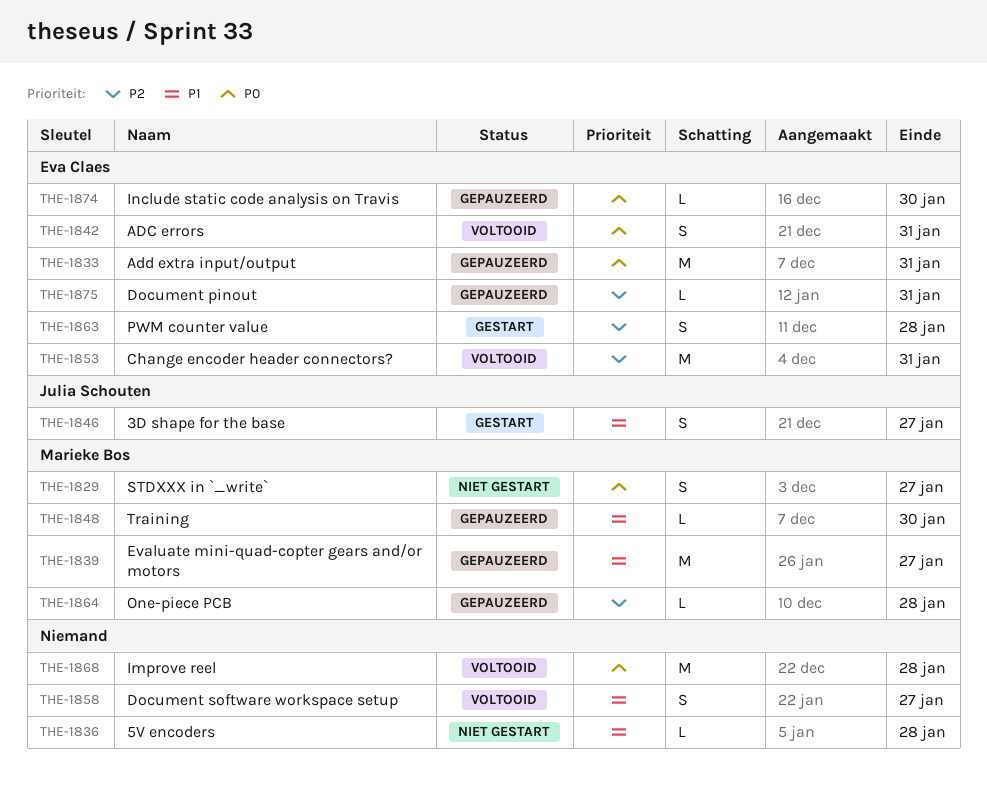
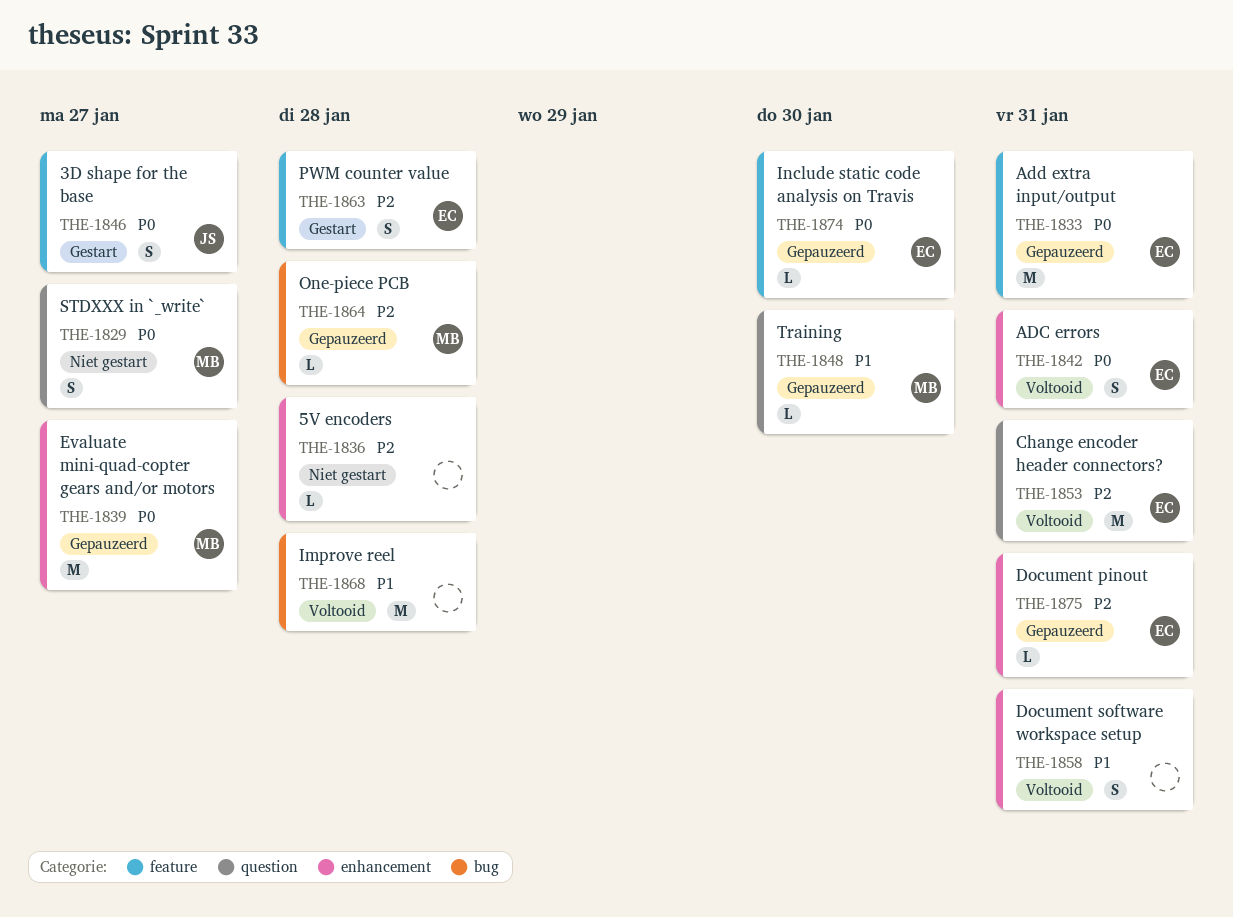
THE-1836, priority: P1 -> P2
THE-1839, priority: P1 -> P0
THE-1846, priority: P1 -> P0
THE-1858, due: Jan 27 -> Jan 31
THE-1868, priority: P0 -> P1

